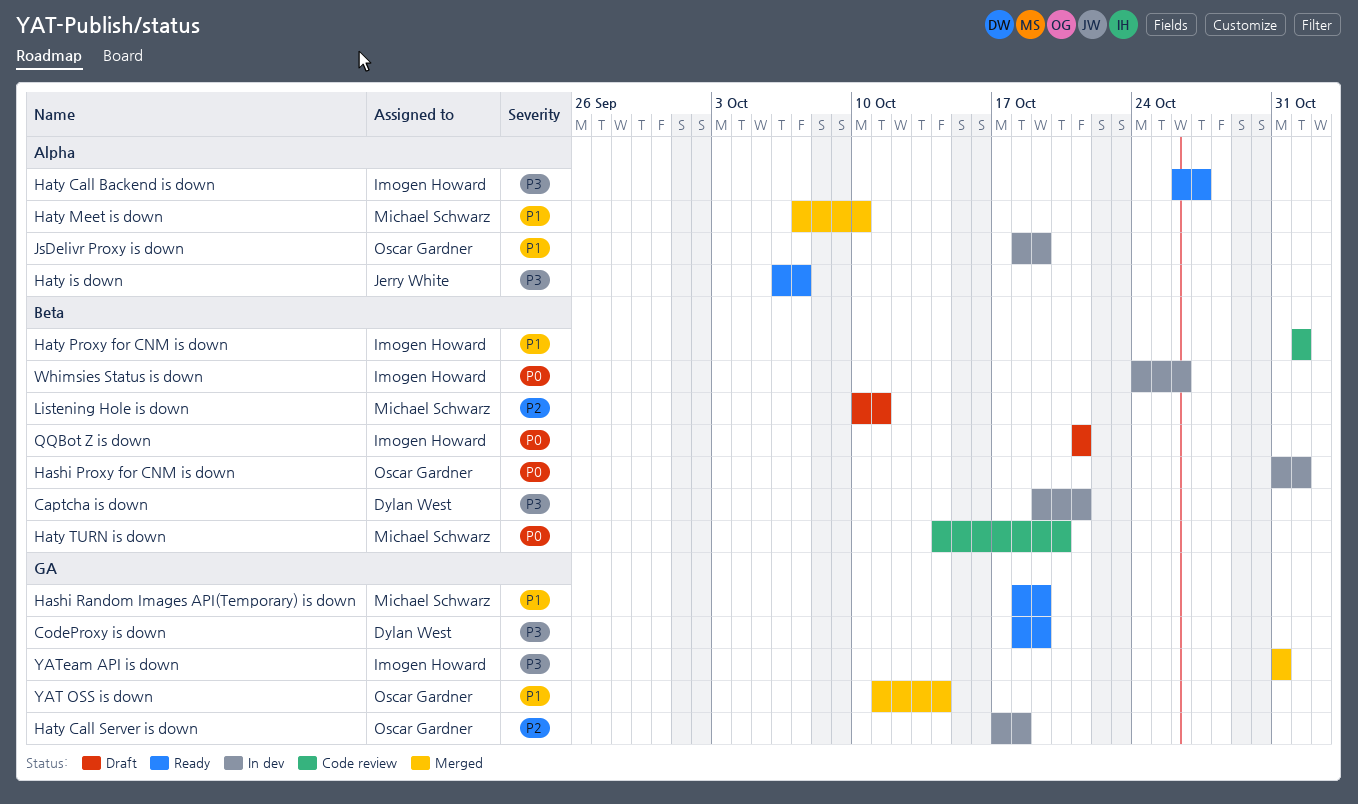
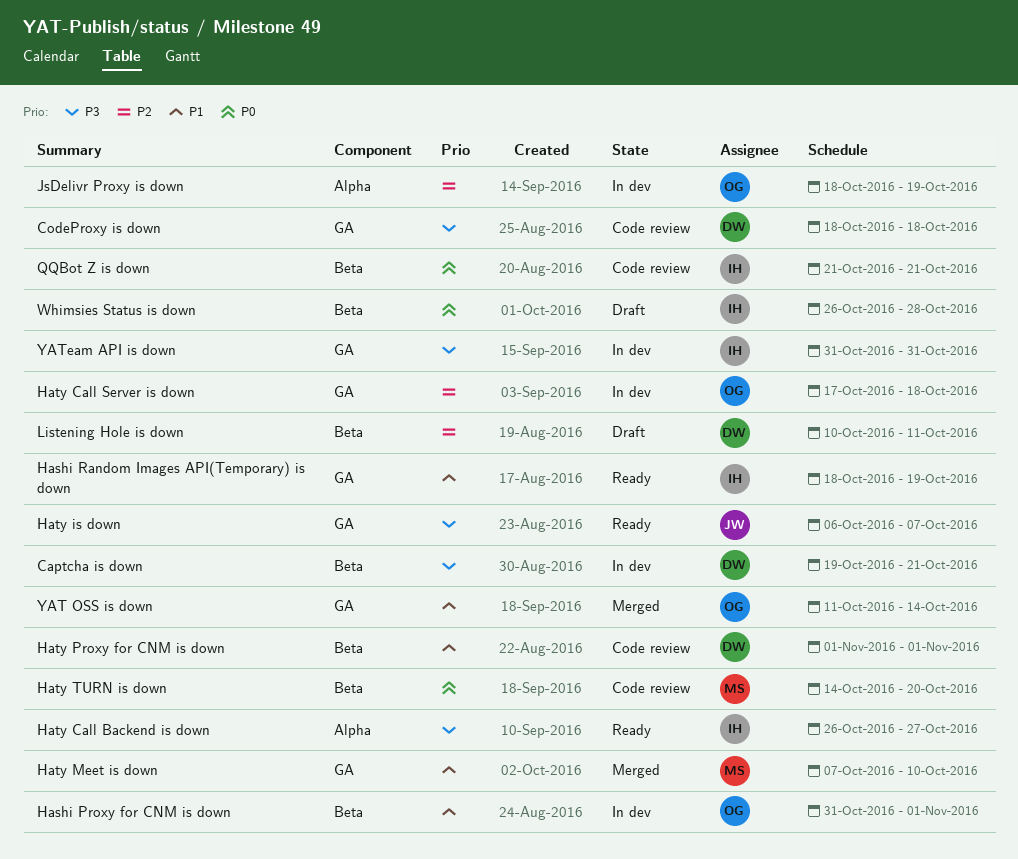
CodeProxy is down, status: Ready -> Code review
CodeProxy is down, due: Oct 19 -> Oct 18
Hashi Proxy for CNM is down, priority: P0 -> P1
Hashi Random Images API(Temporary) is down, owner: Michael Schwarz -> Imogen Howard
Haty is down, label: Alpha -> GA
Haty Meet is down, label: Alpha -> GA
Haty Proxy for CNM is down, owner: Imogen Howard -> Dylan West
JsDelivr Proxy is down, priority: P1 -> P2
Listening Hole is down, owner: Michael Schwarz -> Dylan West
QQBot Z is down, status: Draft -> Code review
Whimsies Status is down, status: In dev -> Draft
Whimsies Status is down, start: Oct 24 -> Oct 26
Whimsies Status is down, due: Oct 26 -> Oct 28
YATeam API is down, status: Merged -> In dev

